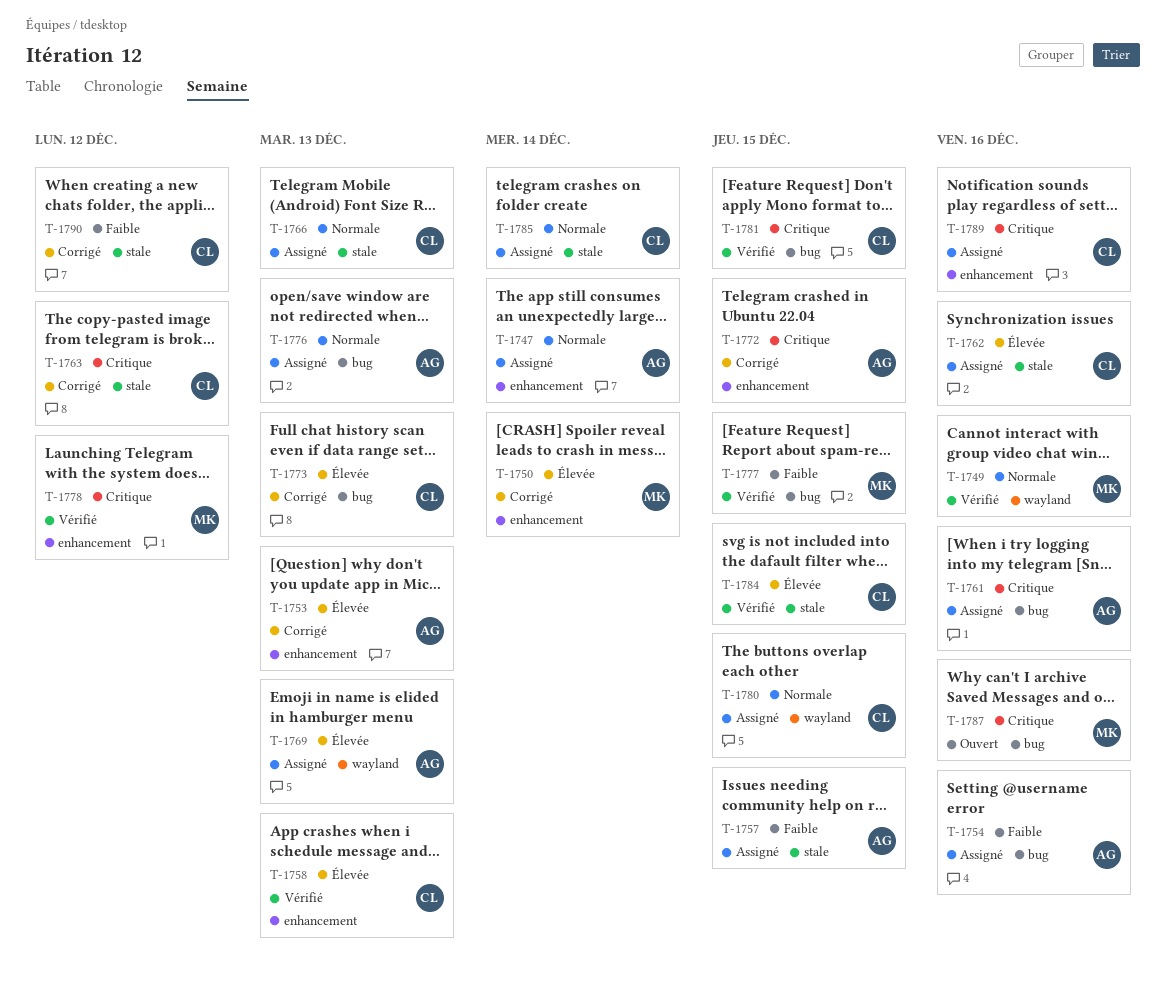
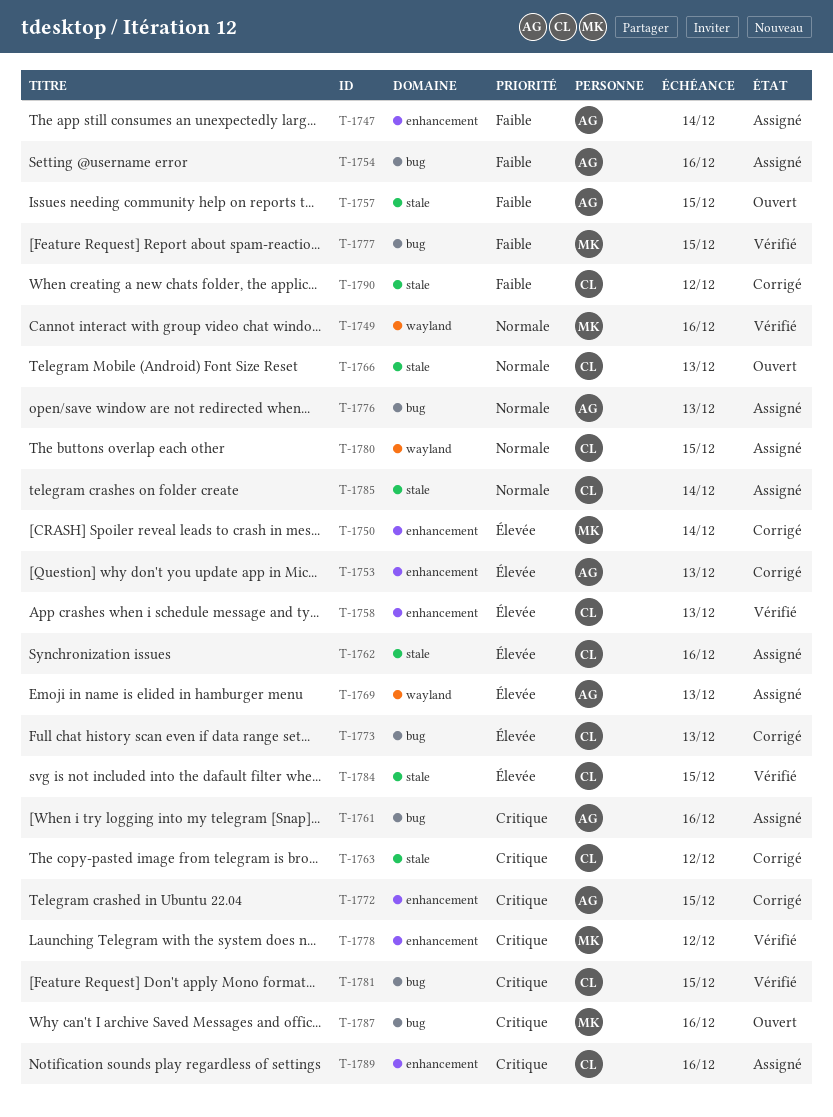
T-1747, priority: Normale -> Faible
T-1757, status: Assigné -> Ouvert
T-1766, status: Assigné -> Ouvert

